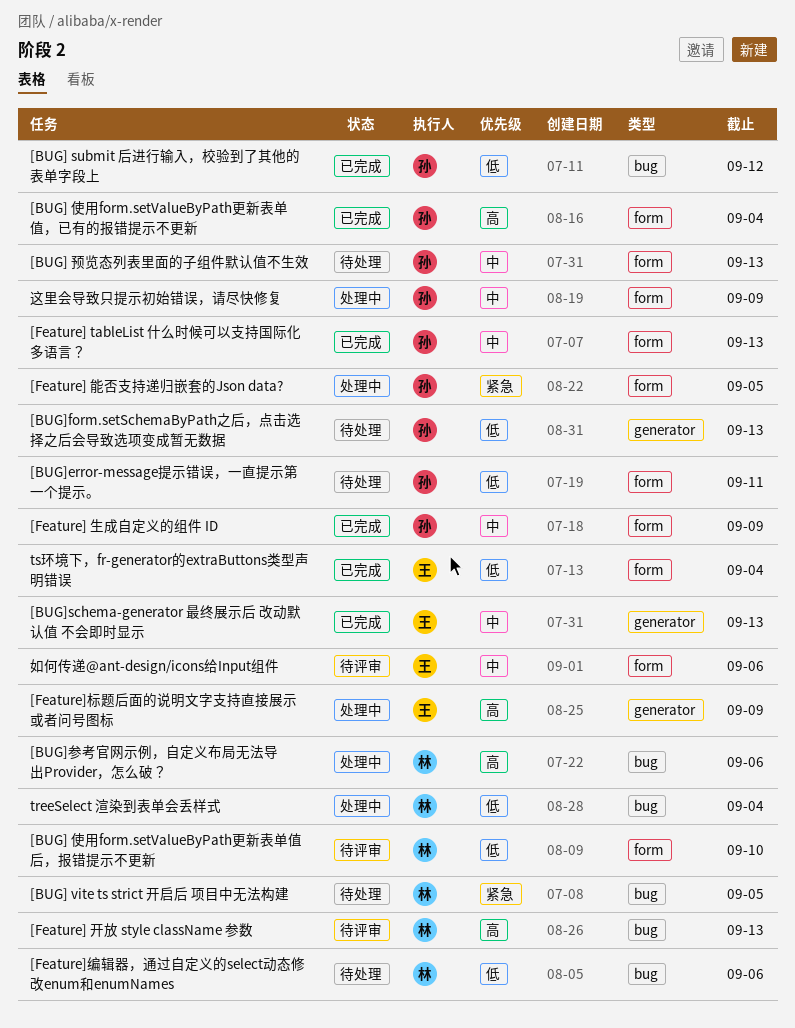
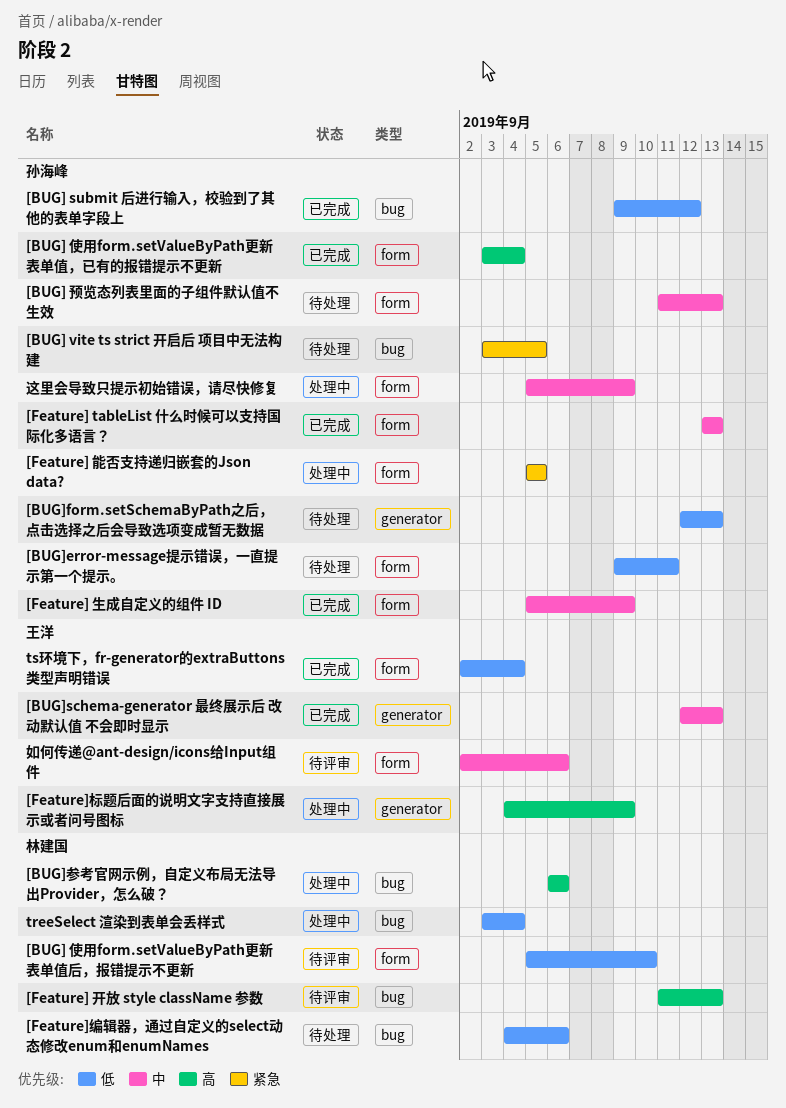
[BUG] vite ts strict 开启后 项目中无法构建, owner: 林建国 -> 孙海峰

